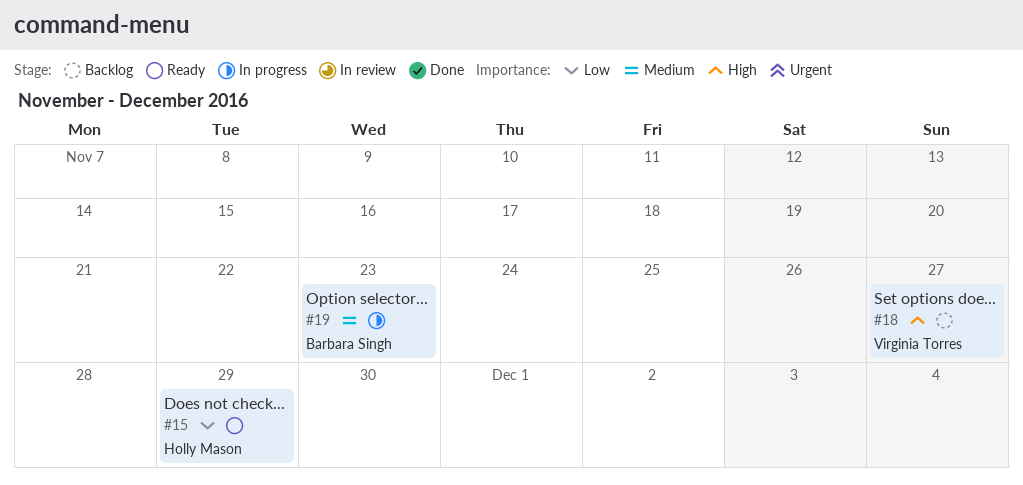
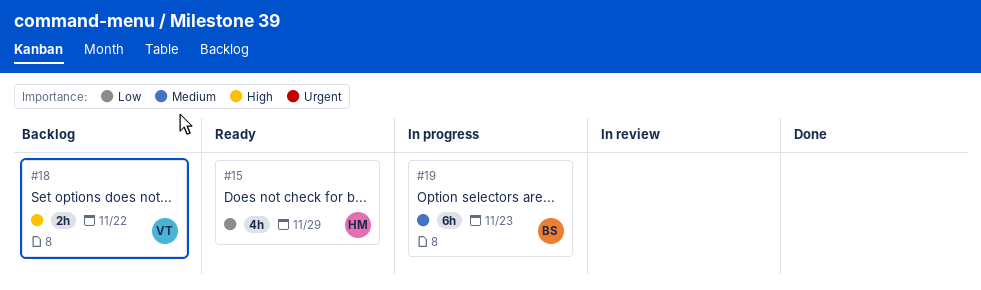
#18, due: Nov 27 -> Nov 22

